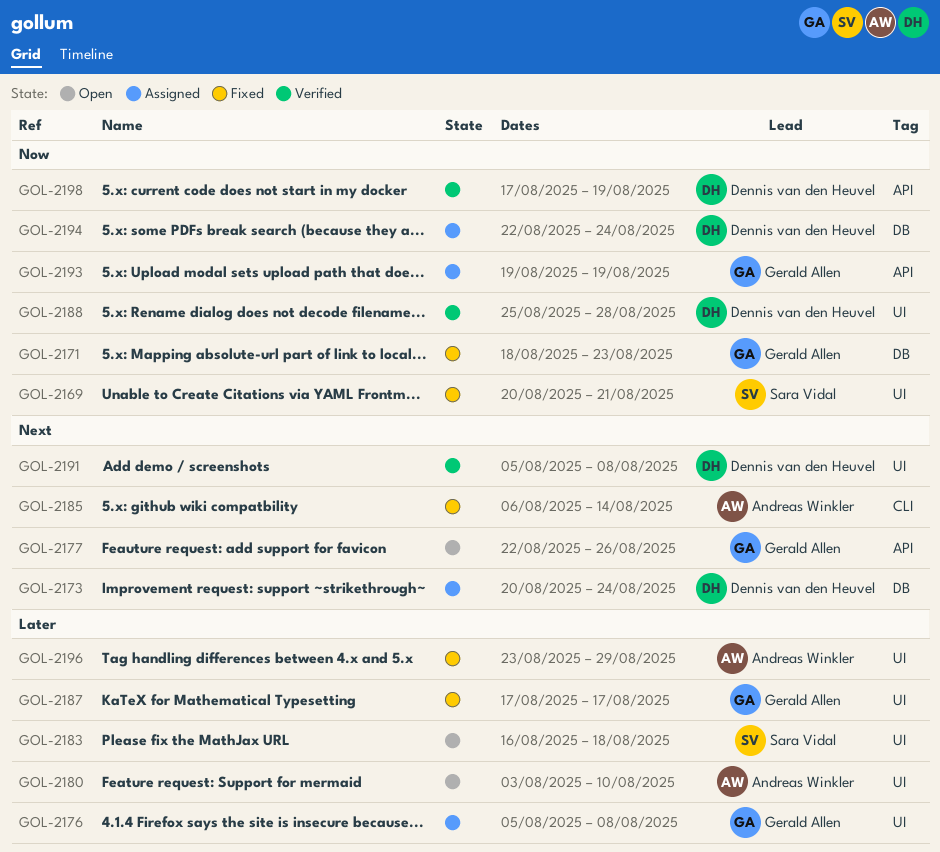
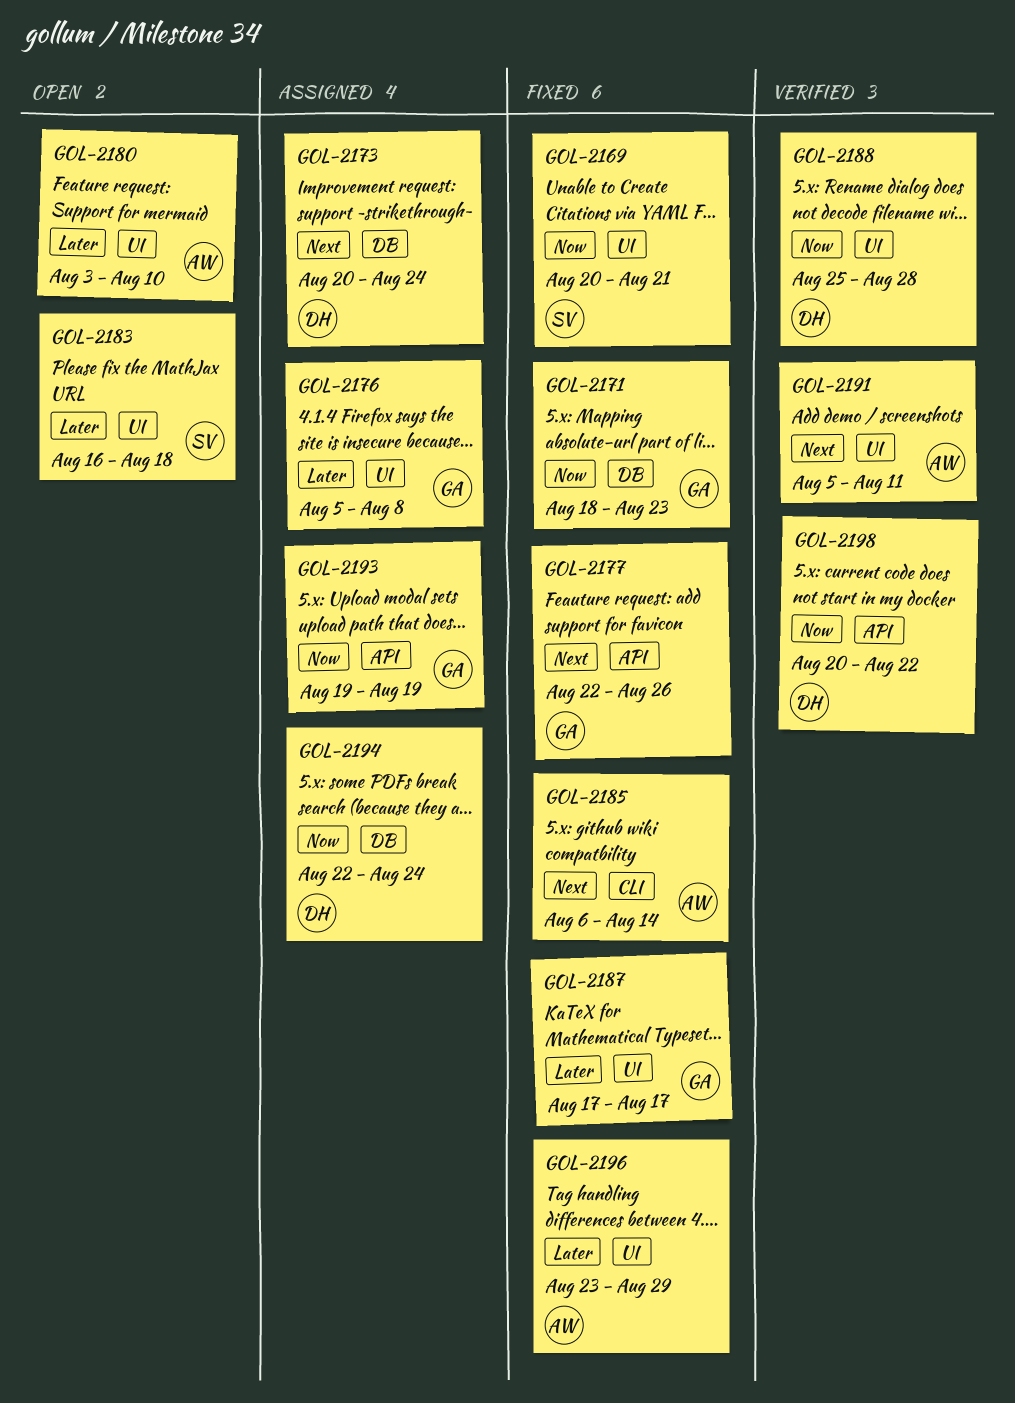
GOL-2177, status: Open -> Fixed
GOL-2191, owner: Dennis van den Heuvel -> Andreas Winkler
GOL-2191, due: Aug 8 -> Aug 11
GOL-2198, start: Aug 17 -> Aug 20
GOL-2198, due: Aug 19 -> Aug 22

